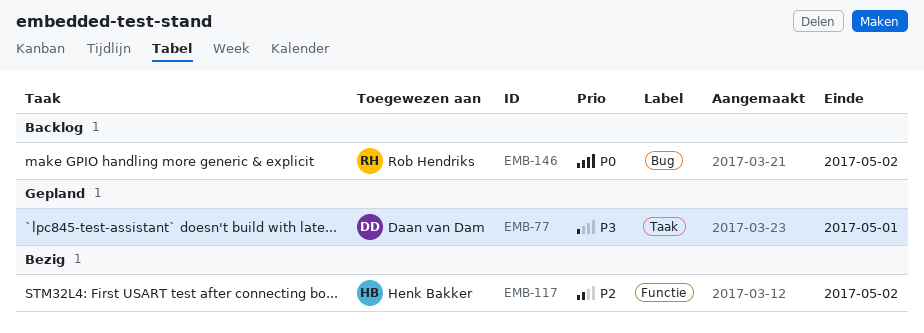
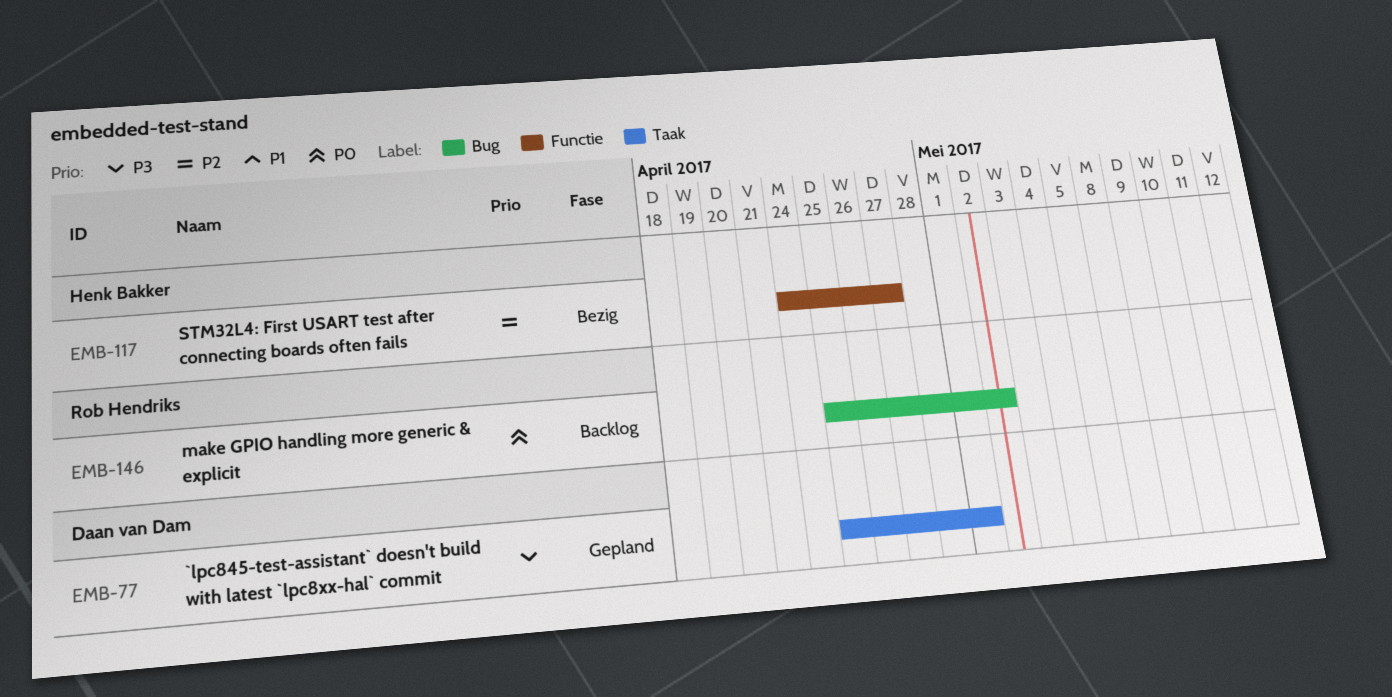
EMB-117, due: May 2 -> Apr 27

